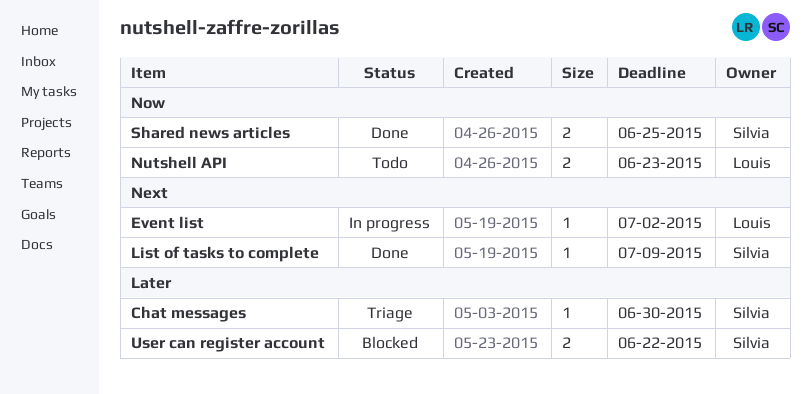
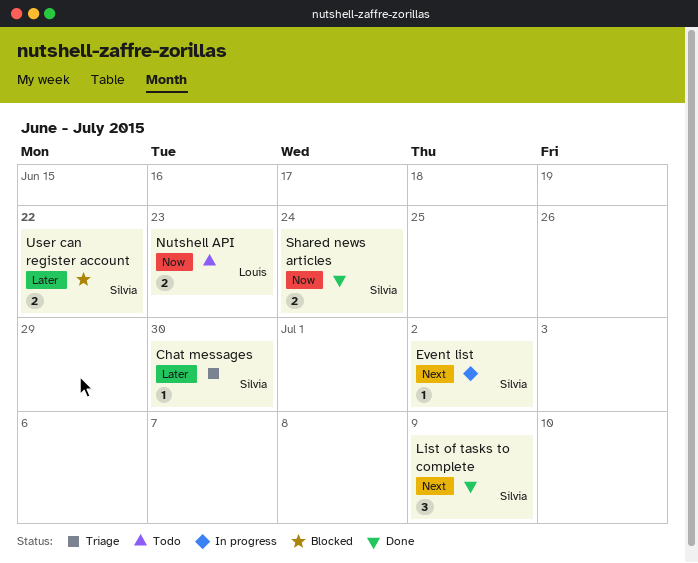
Event list, owner: Louis -> Silvia
List of tasks to complete, estimate: 1 -> 3
Shared news articles, due: Jun 25 -> Jun 24

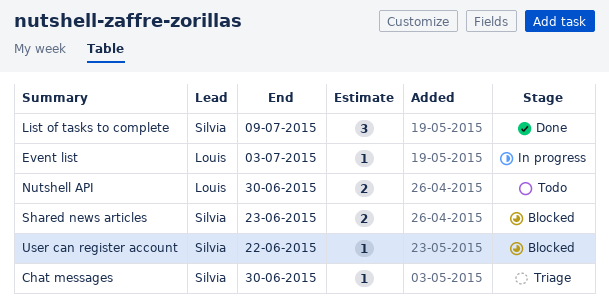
Event list, owner: Silvia -> Louis
Event list, due: Jul 2 -> Jul 3
Nutshell API, due: Jun 23 -> Jun 30
Shared news articles, status: Done -> Blocked
Shared news articles, due: Jun 24 -> Jun 23
User can register account, estimate: 2 -> 1

